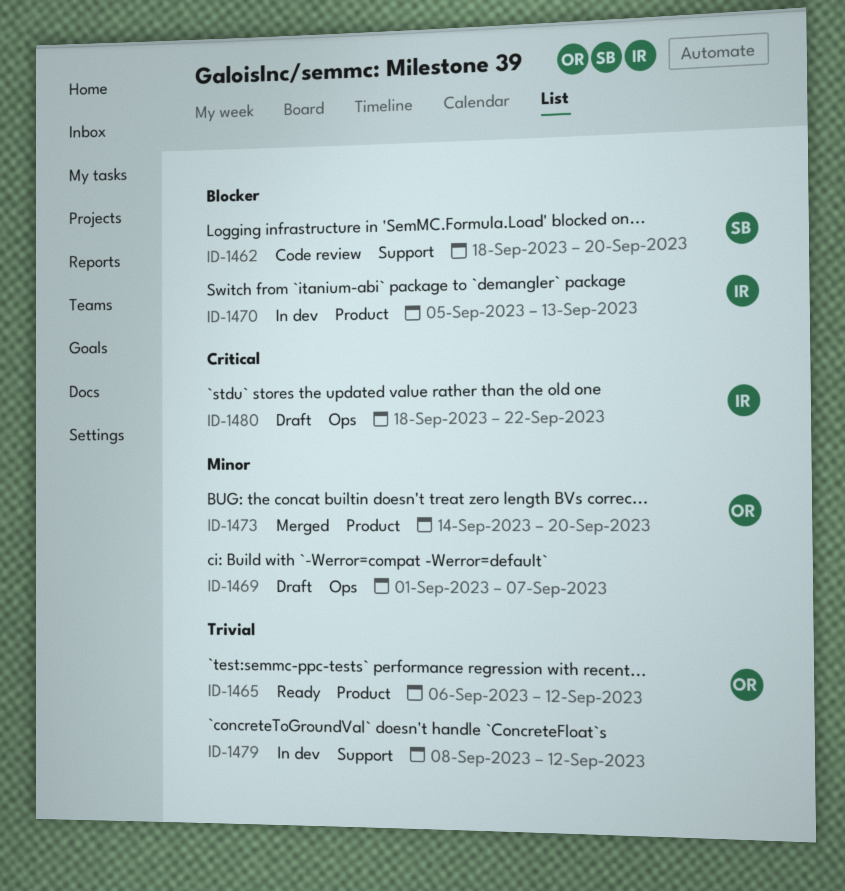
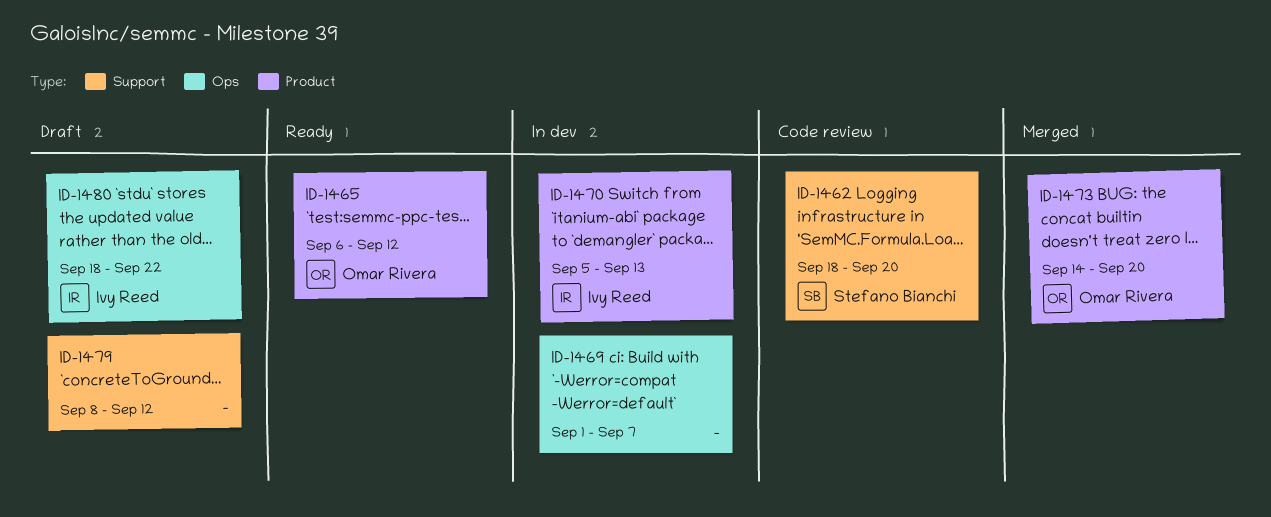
ID-1469, status: Draft -> In dev
ID-1479, status: In dev -> Draft

